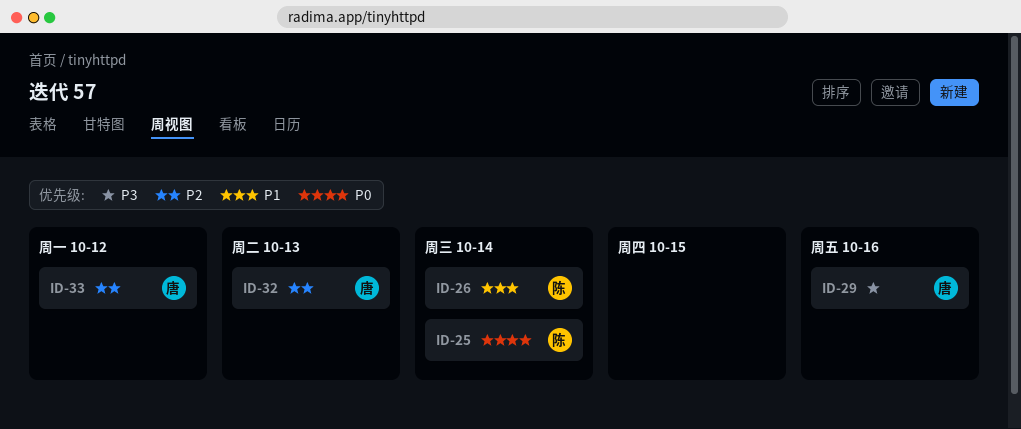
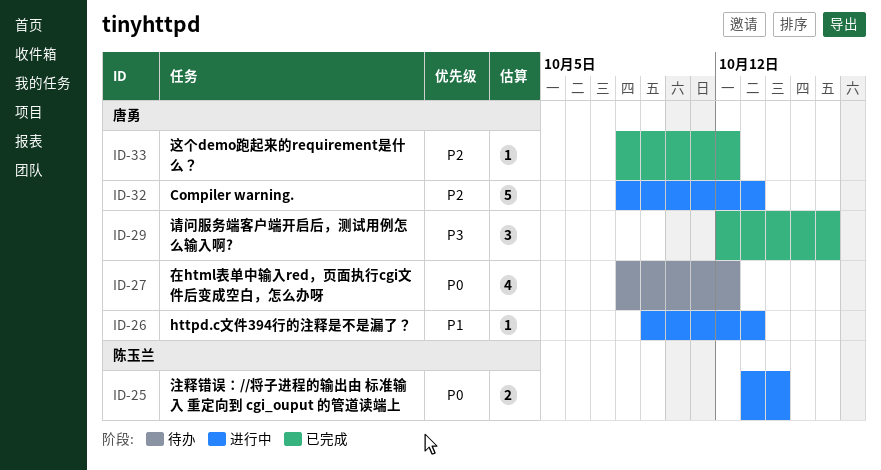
ID-26, owner: 陈玉兰 -> 唐勇
ID-26, due: Oct 14 -> Oct 13
ID-27: none -> present

